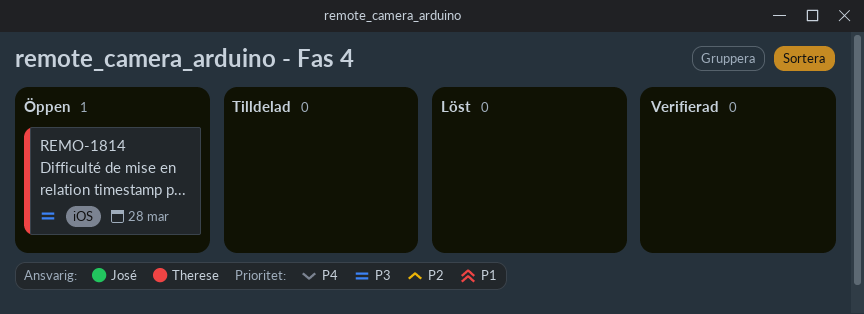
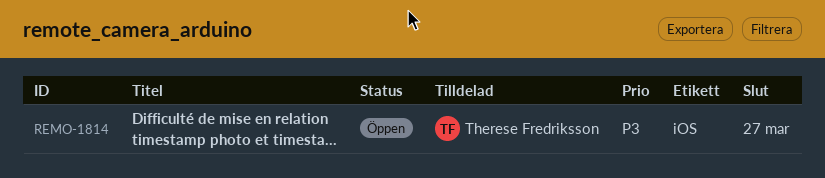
REMO-1814, due: Mar 28 -> Mar 27

